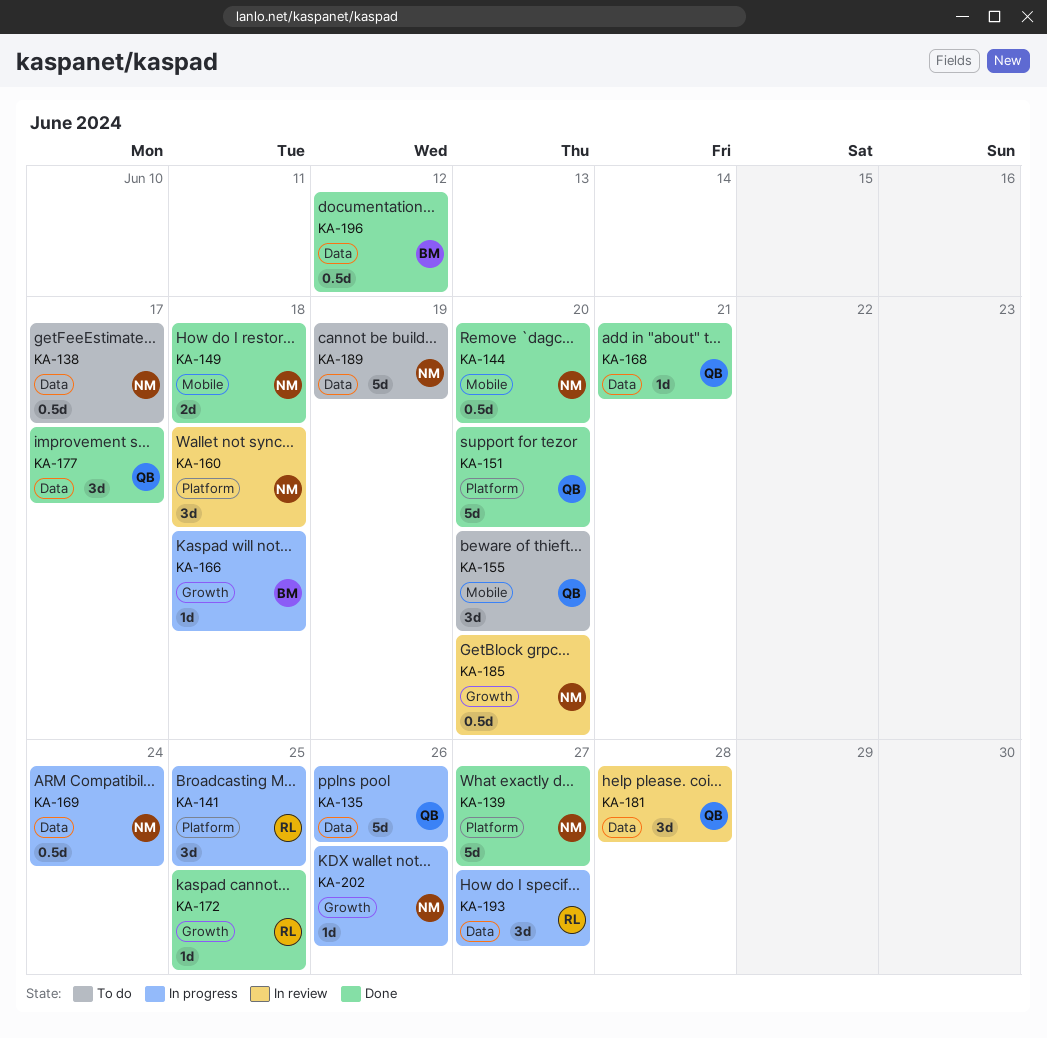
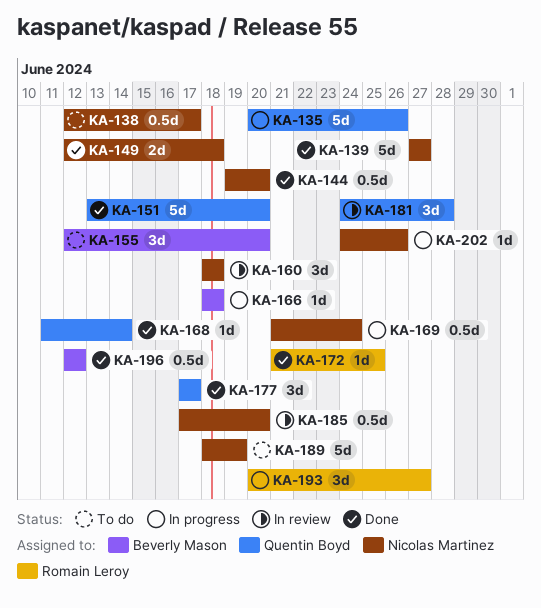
KA-141: present -> none
KA-155, owner: Quentin Boyd -> Beverly Mason
KA-168, due: Jun 21 -> Jun 14

